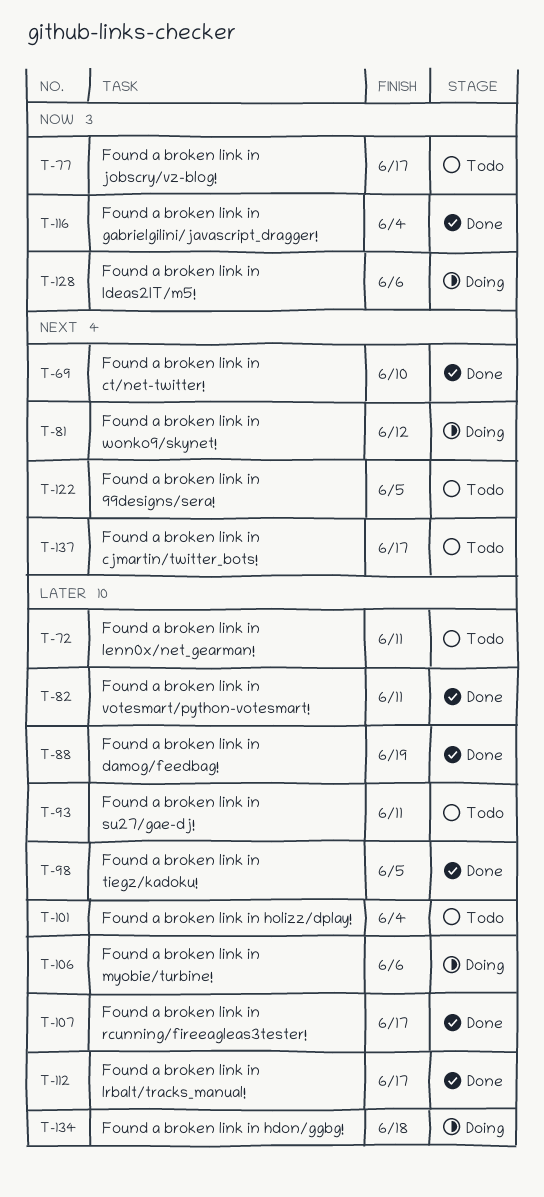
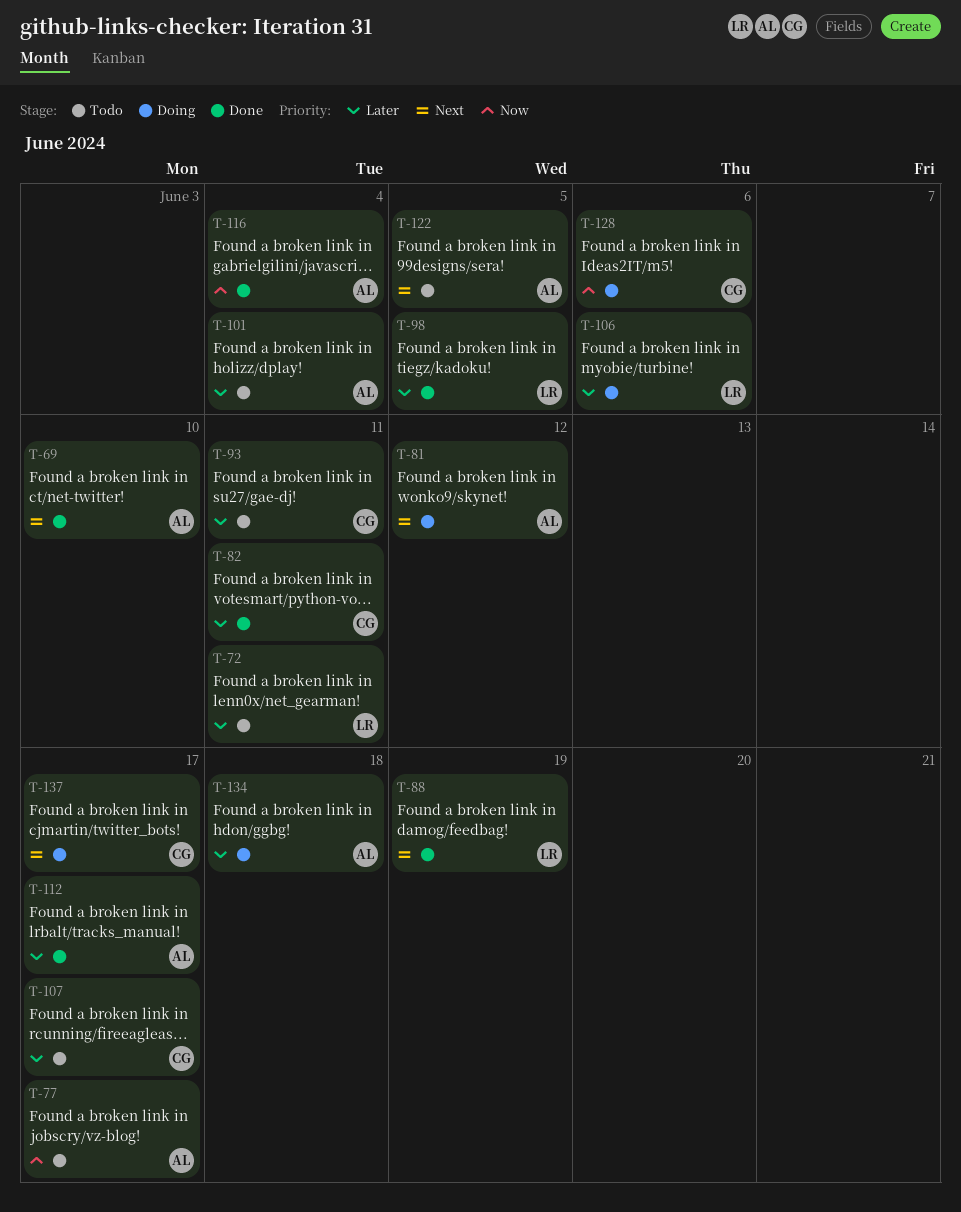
T-88, priority: Later -> Next
T-107, status: Done -> Todo
T-137, status: Todo -> Doing

